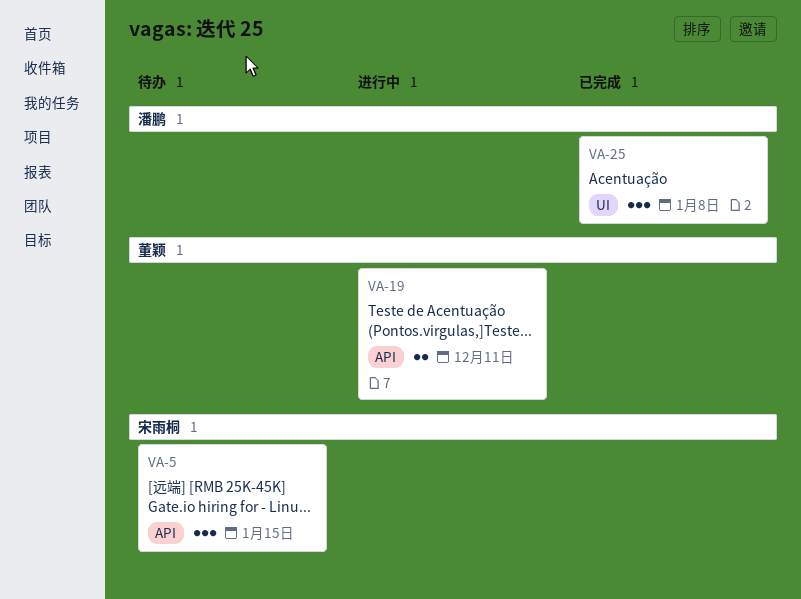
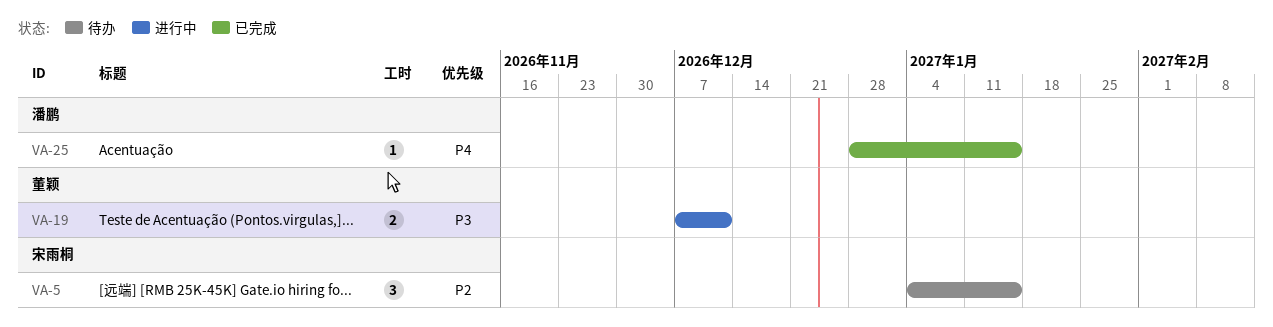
VA-25, estimate: 3 -> 1
VA-25, due: Jan 8 -> Jan 15

